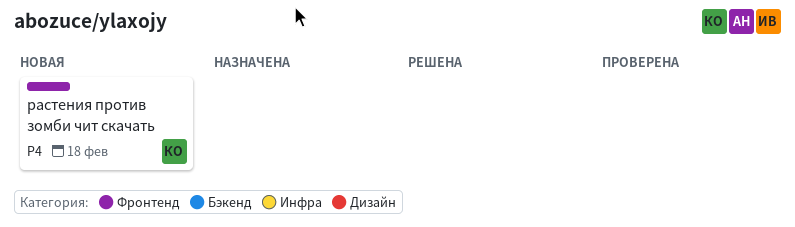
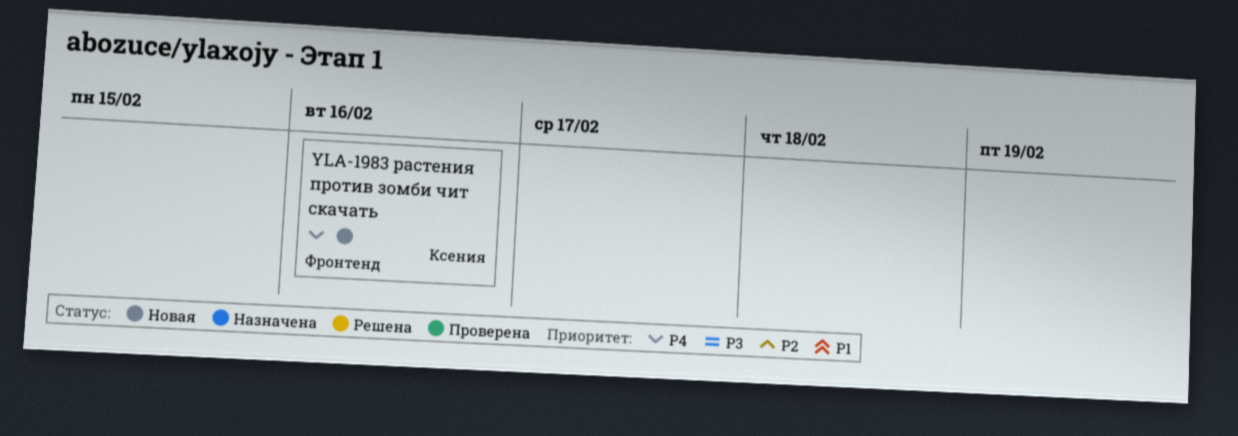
растения против зомби чит скачать, due: Feb 18 -> Feb 16

